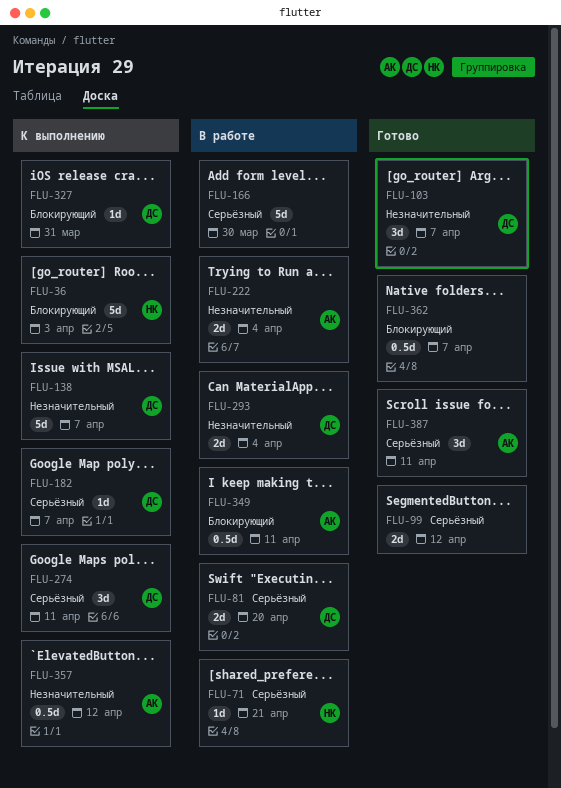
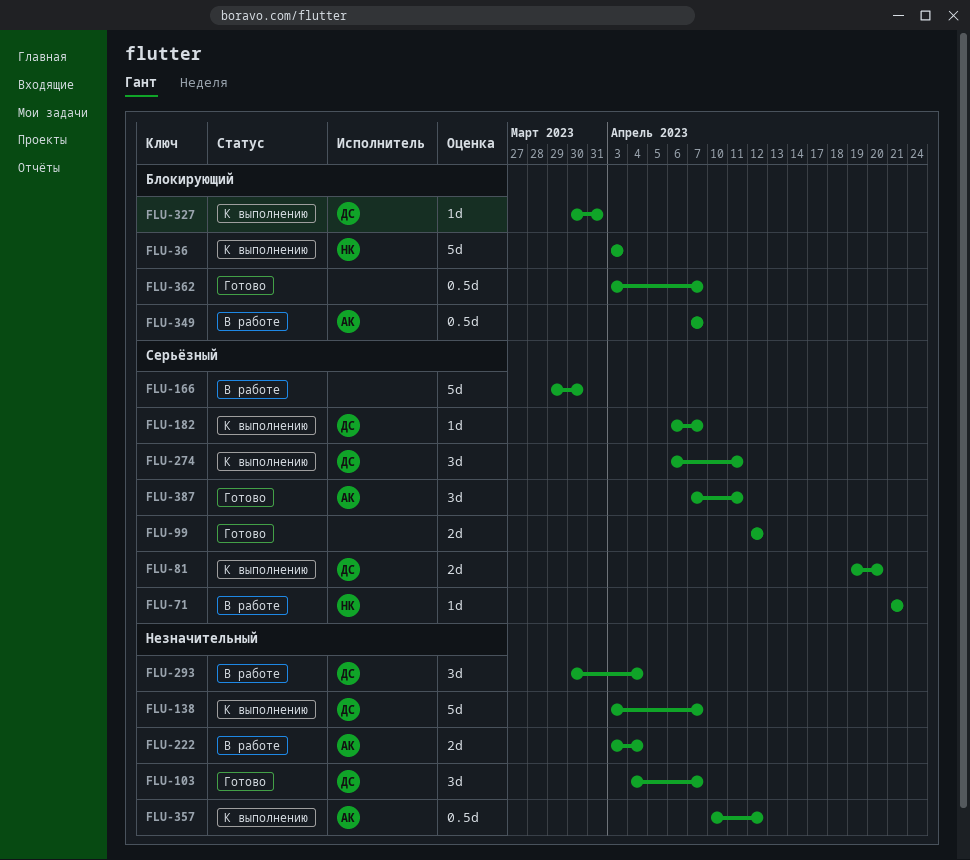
FLU-81, status: В работе -> К выполнению
FLU-293, estimate: 2d -> 3d
FLU-349, due: Apr 11 -> Apr 7

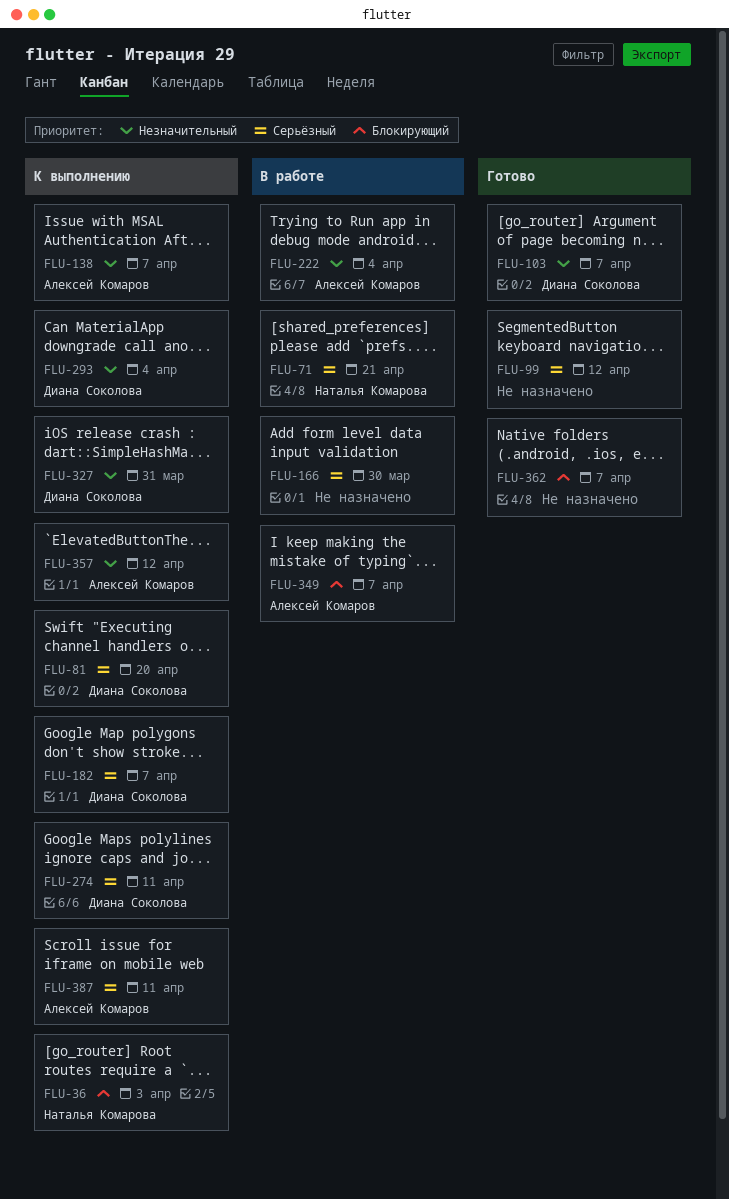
FLU-138, owner: Диана Соколова -> Алексей Комаров
FLU-293, status: В работе -> К выполнению
FLU-327, priority: Блокирующий -> Незначительный
FLU-387, status: Готово -> К выполнению

